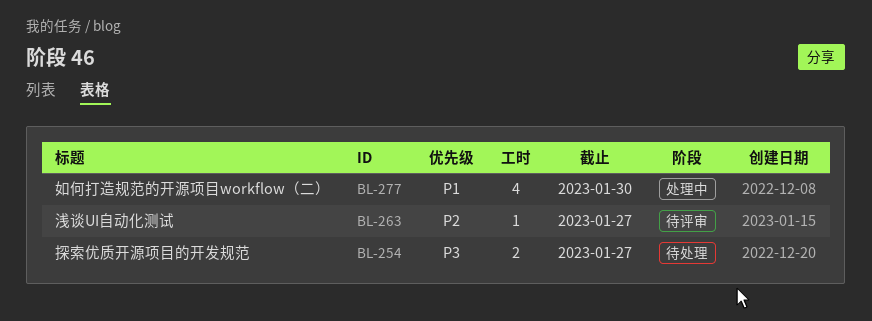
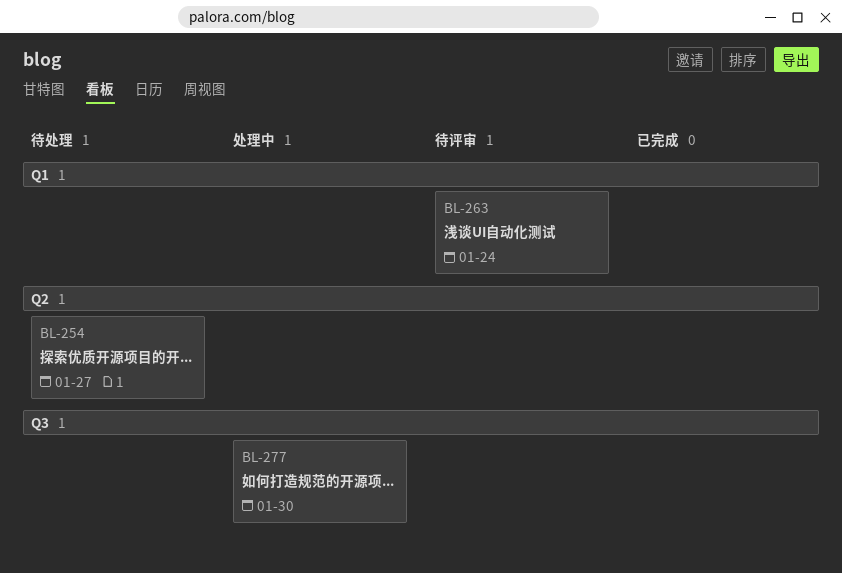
BL-263, due: Jan 27 -> Jan 24

